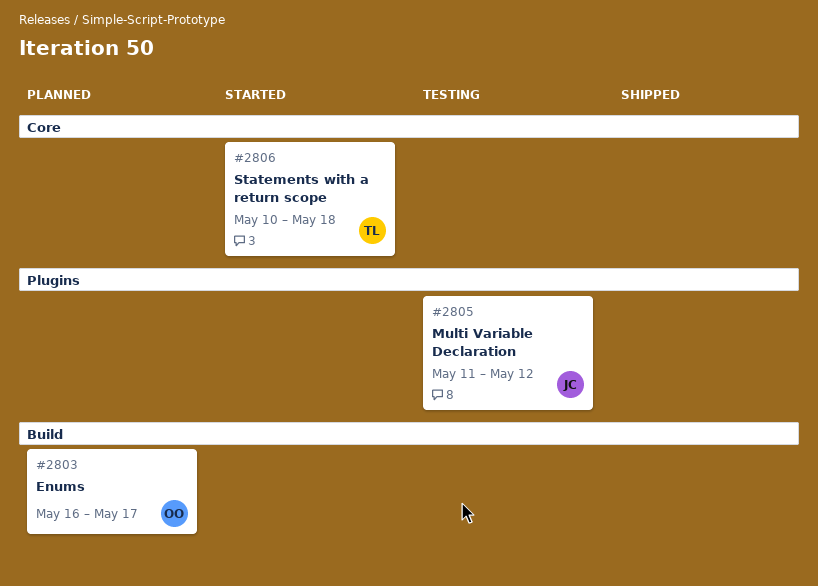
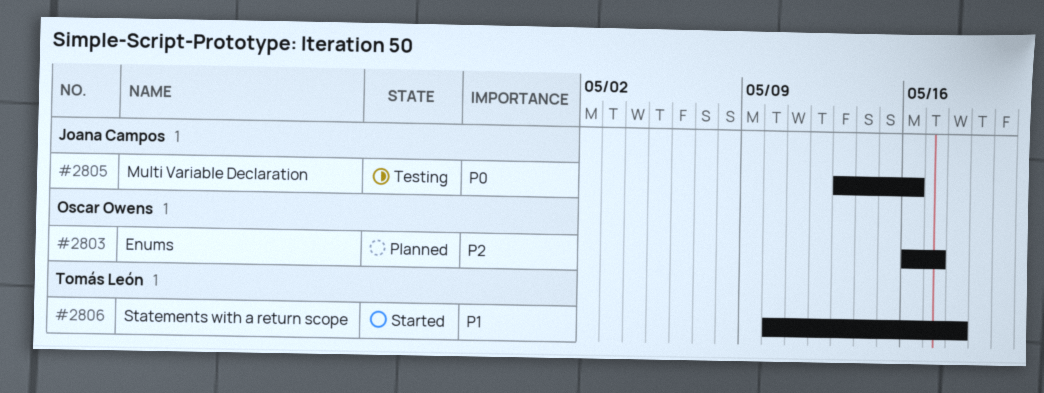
#2805, start: May 11 -> May 13
#2805, due: May 12 -> May 16

